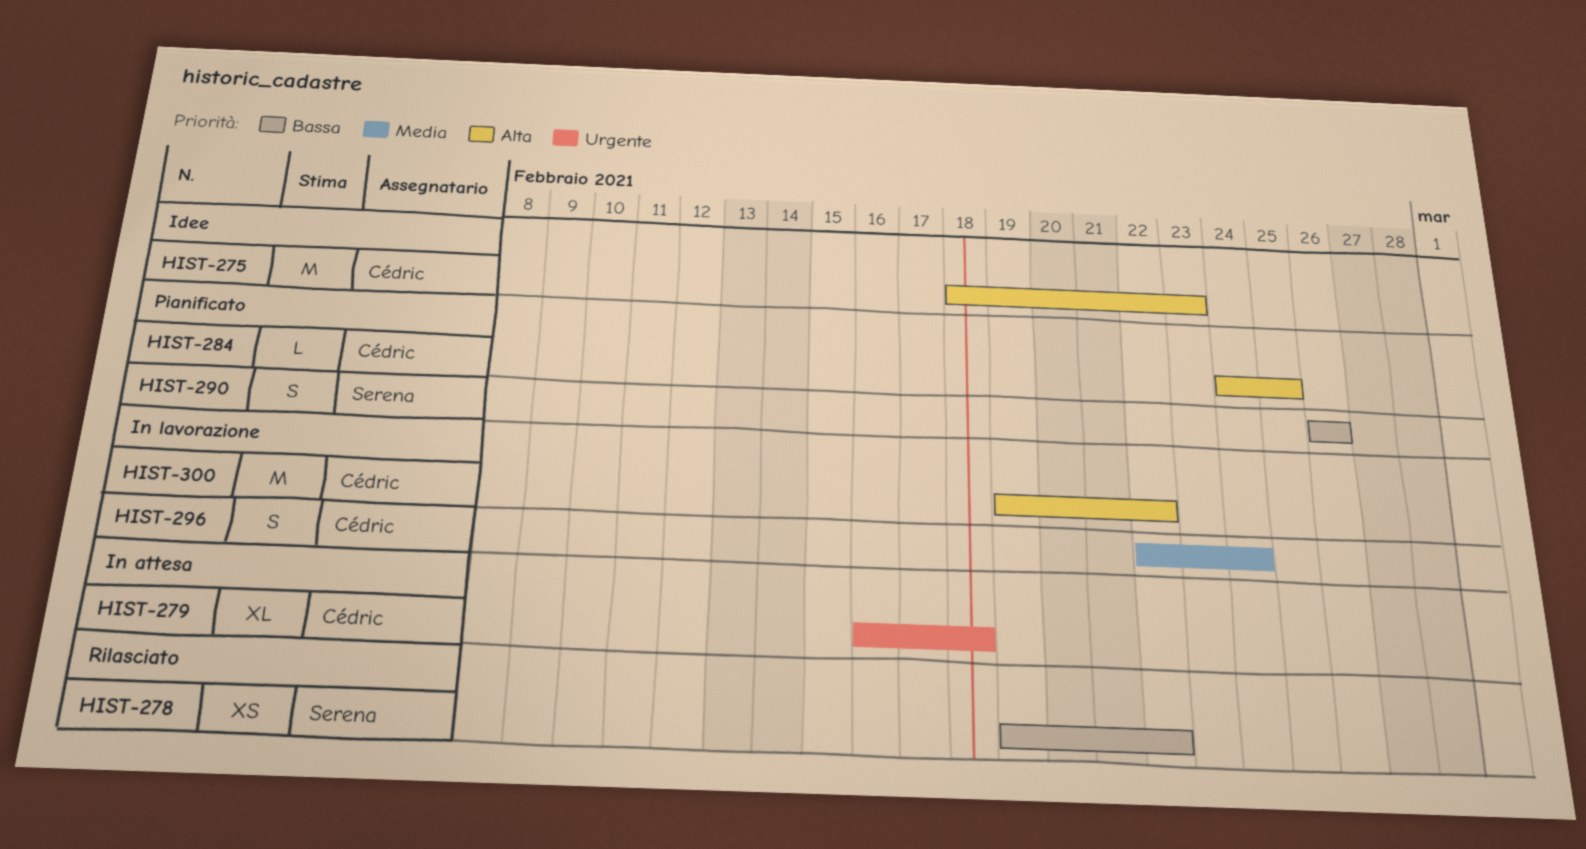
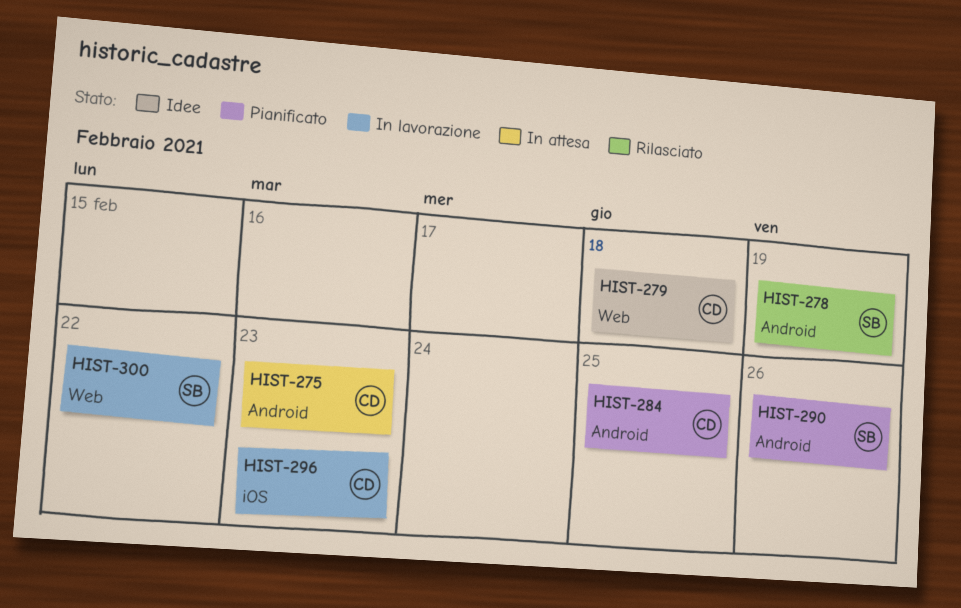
HIST-275, status: Idee -> In attesa
HIST-278, due: Feb 22 -> Feb 19
HIST-279, status: In attesa -> Idee
HIST-296, due: Feb 24 -> Feb 23
HIST-300, owner: Cédric -> Serena

